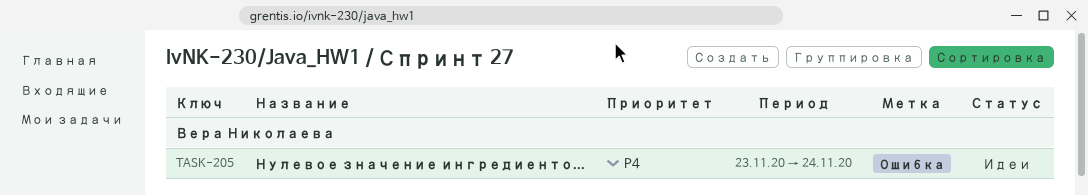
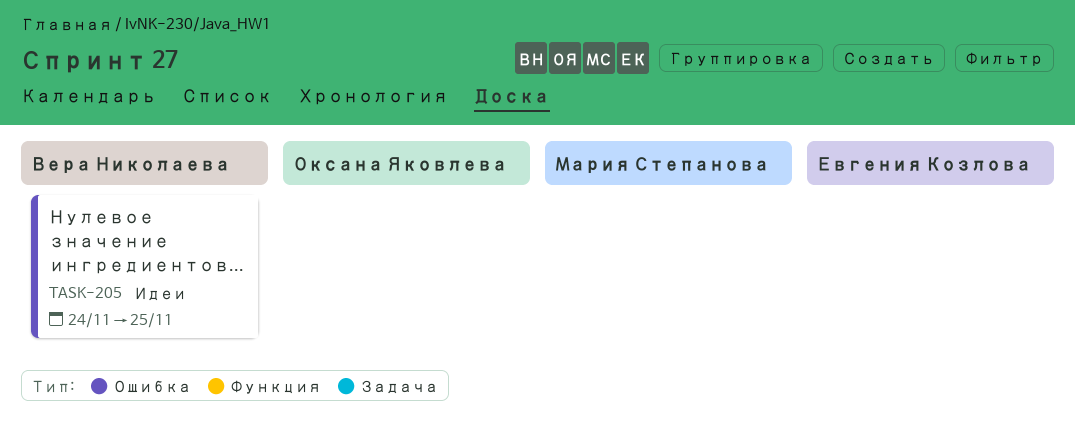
TASK-205, start: Nov 23 -> Nov 24
TASK-205, due: Nov 24 -> Nov 25

